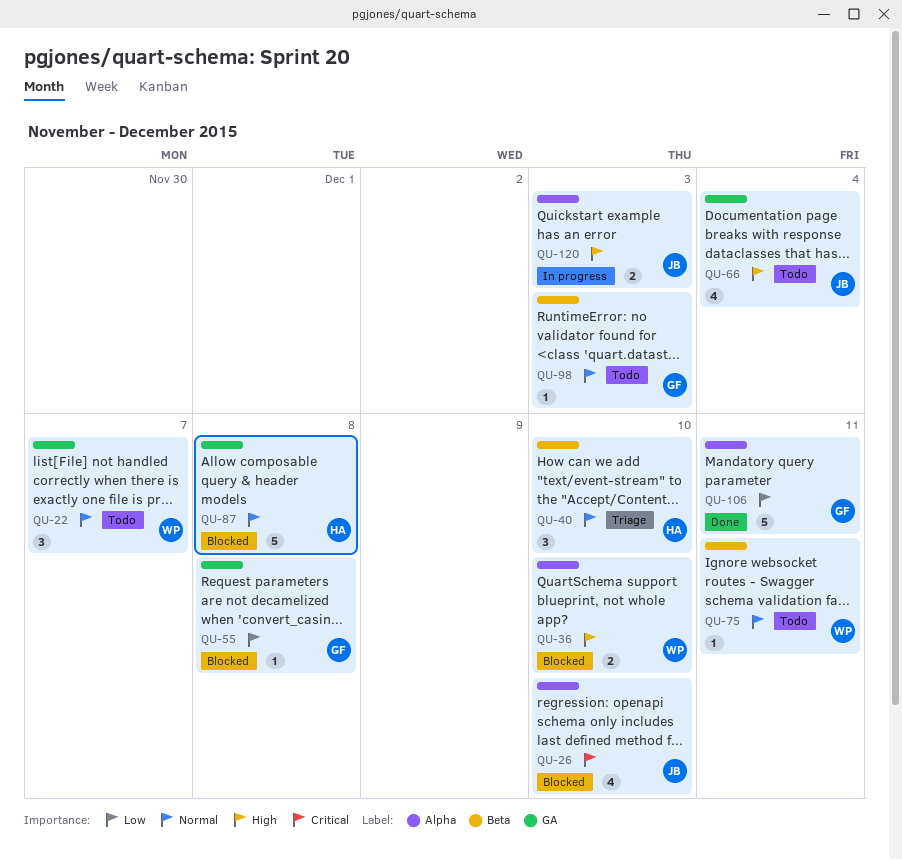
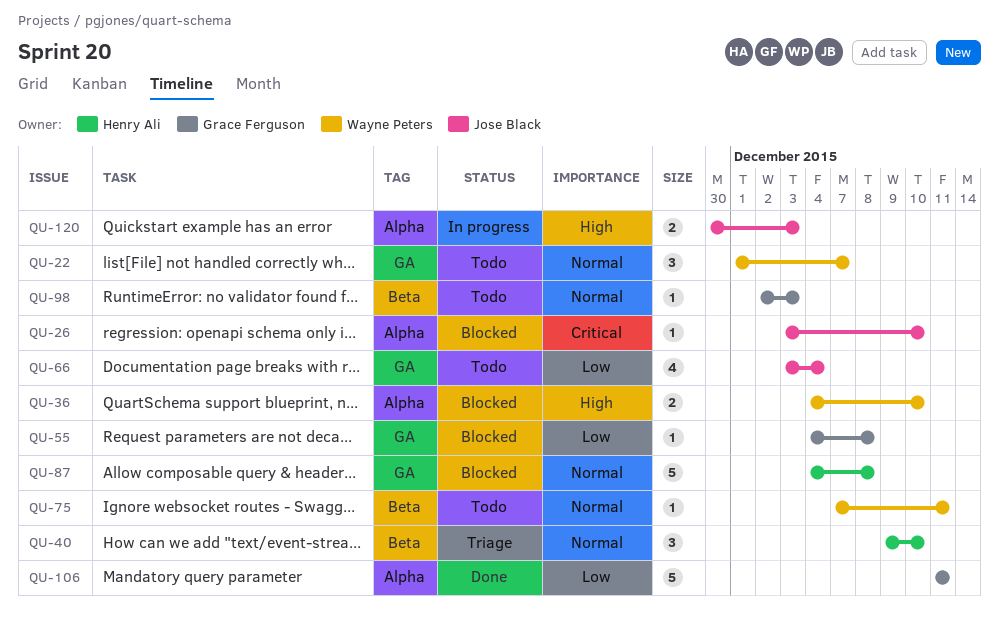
QU-26, estimate: 4 -> 1
QU-66, priority: High -> Low

